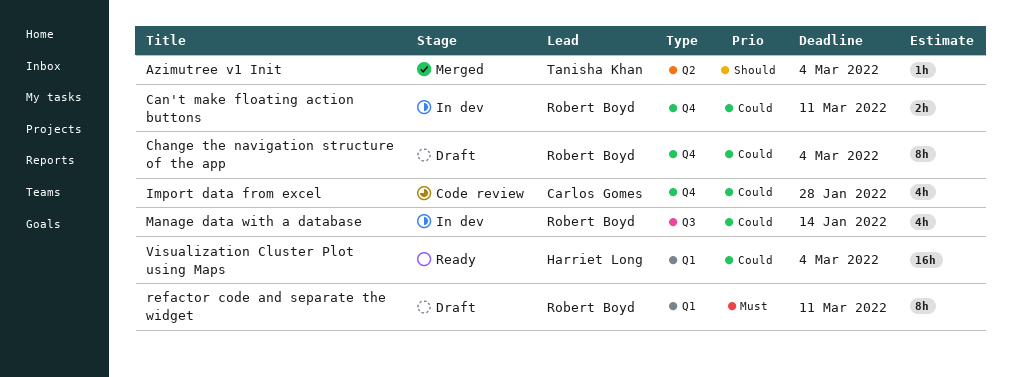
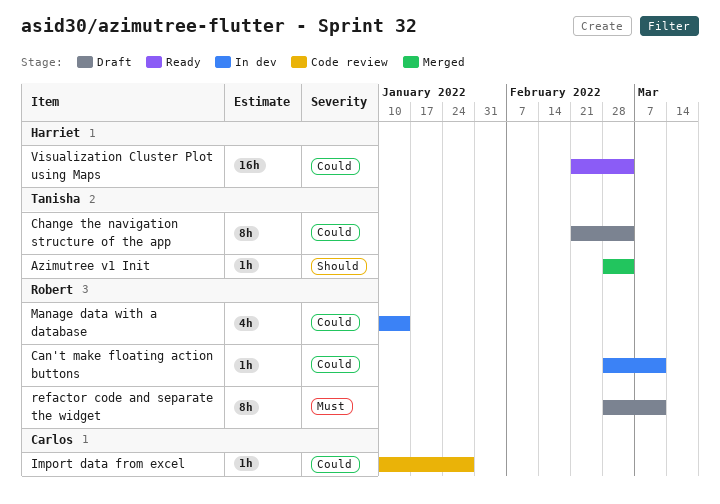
Can't make floating action buttons, estimate: 2h -> 1h
Change the navigation structure of the app, owner: Robert Boyd -> Tanisha Khan
Import data from excel, estimate: 4h -> 1h

